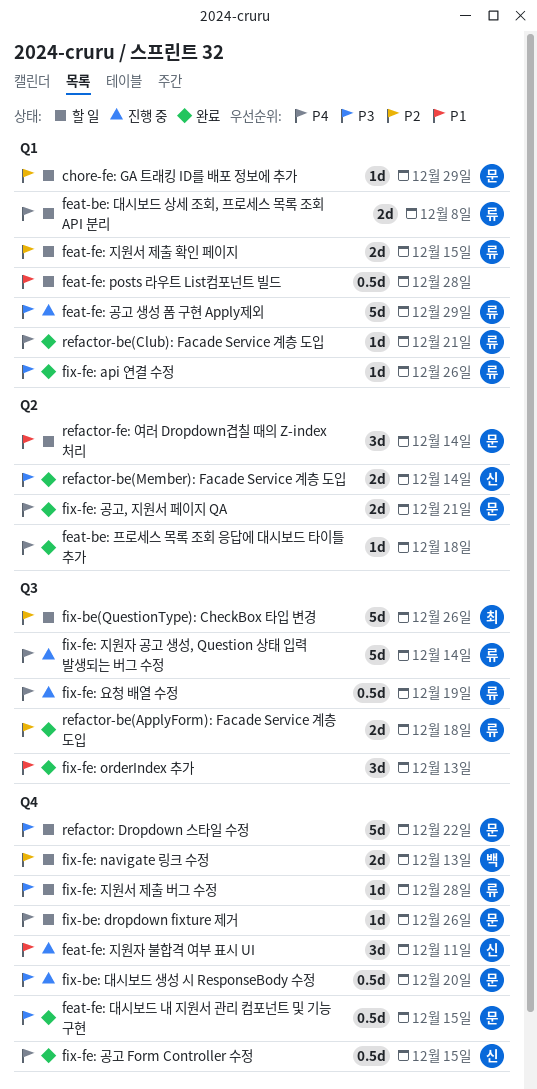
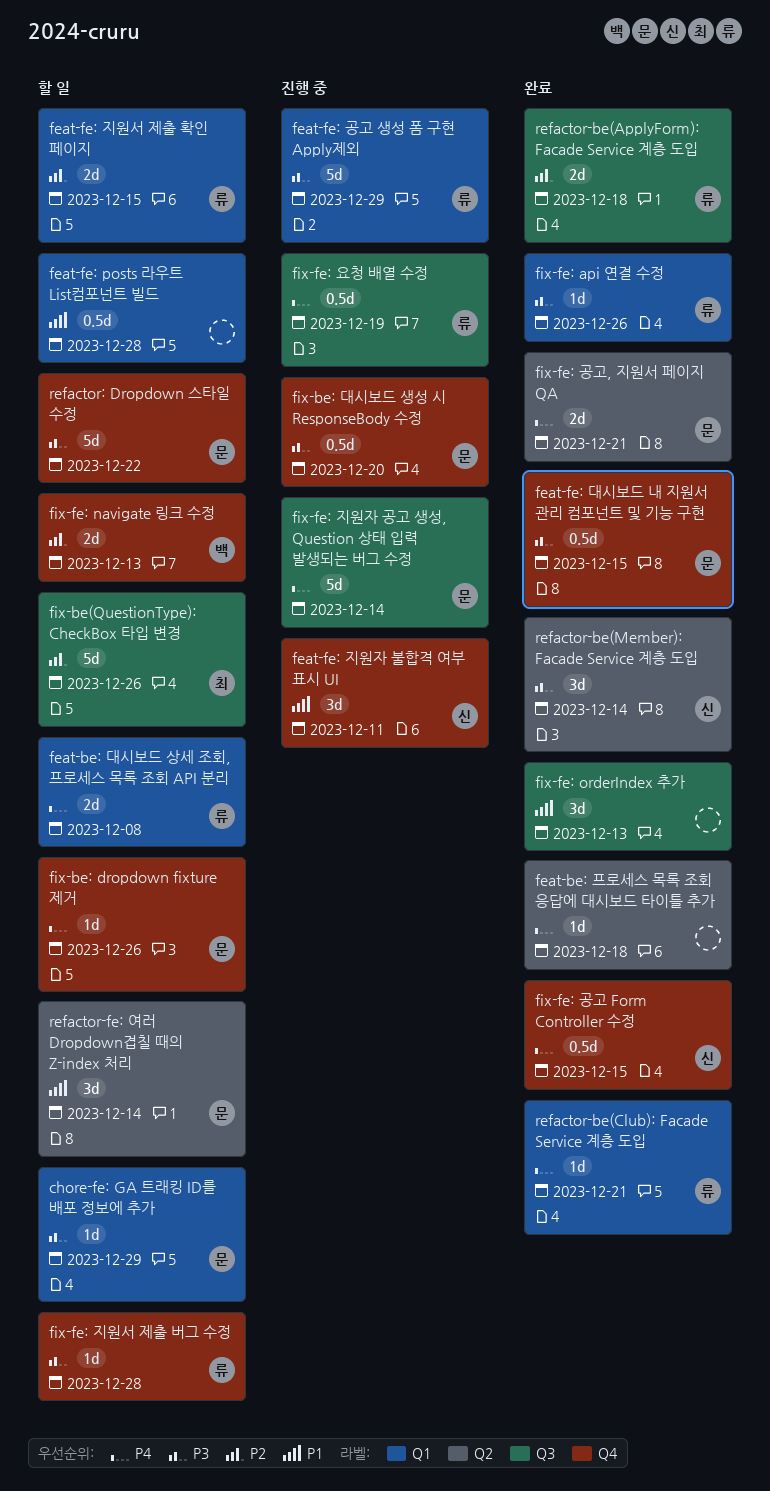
chore-fe: GA 트래킹 ID를 배포 정보에 추가, priority: P2 -> P3
fix-fe: 지원자 공고 생성, Question 상태 입력 발생되는 버그 수정, owner: 류 -> 문
refactor-be(Member): Facade Service 계층 도입, estimate: 2d -> 3d

